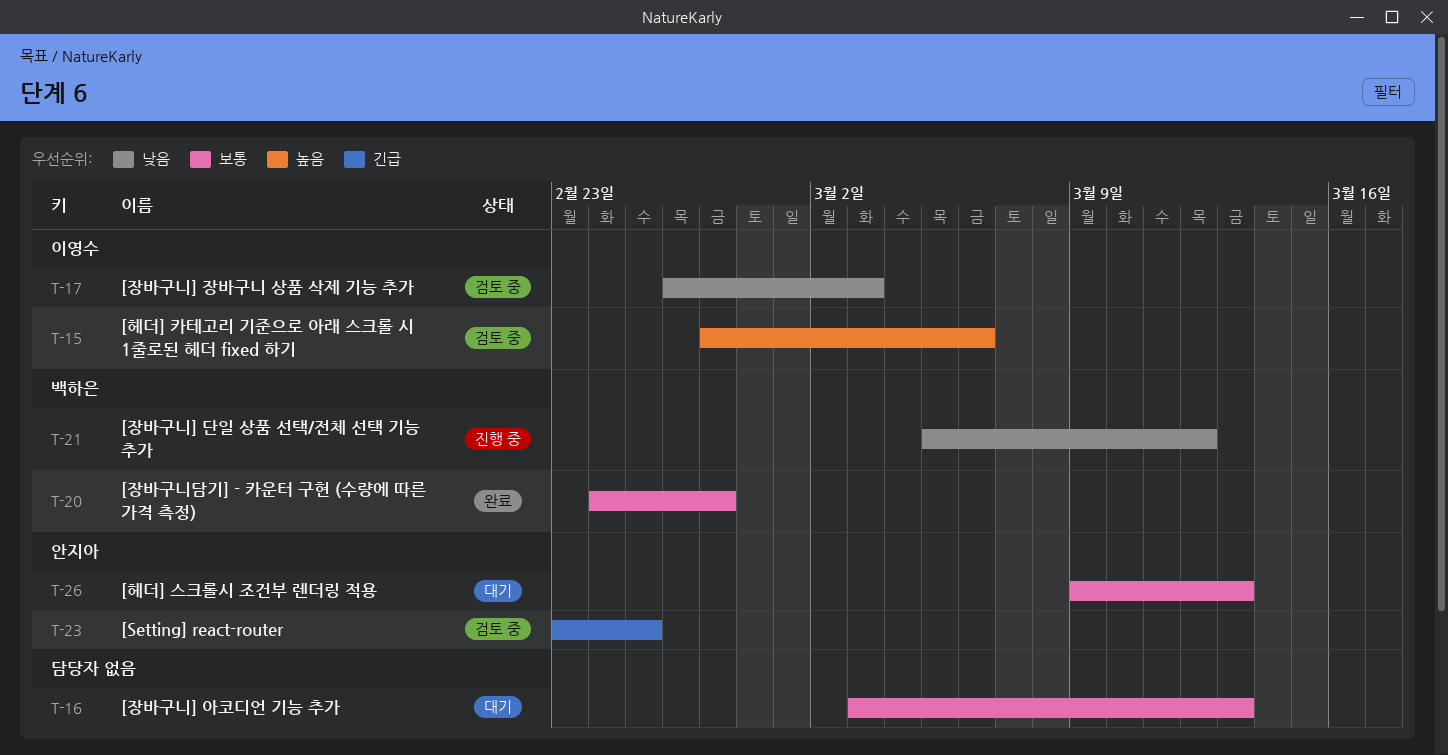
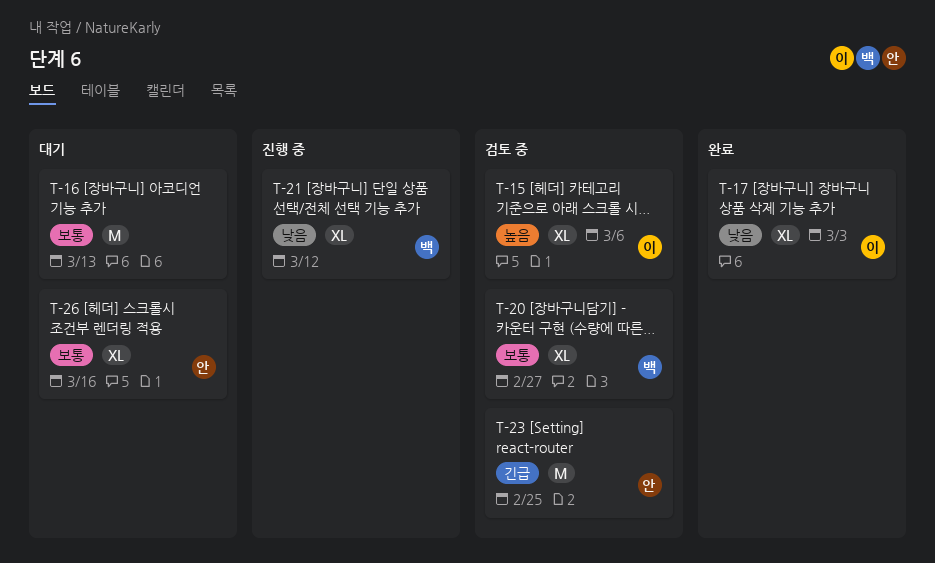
T-17, status: 검토 중 -> 완료
T-20, status: 완료 -> 검토 중
T-26, due: Mar 13 -> Mar 16

